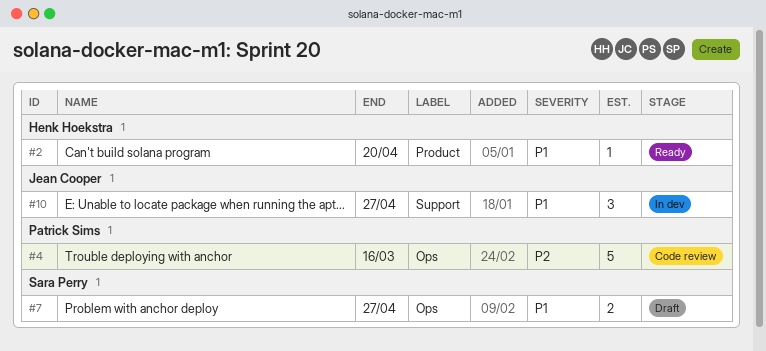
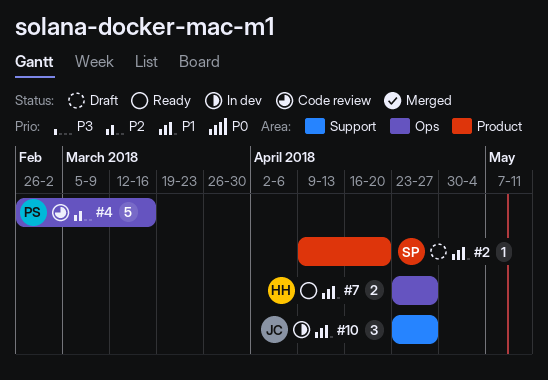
#2, status: Ready -> Draft
#2, owner: Henk Hoekstra -> Sara Perry
#7, status: Draft -> Ready
#7, owner: Sara Perry -> Henk Hoekstra

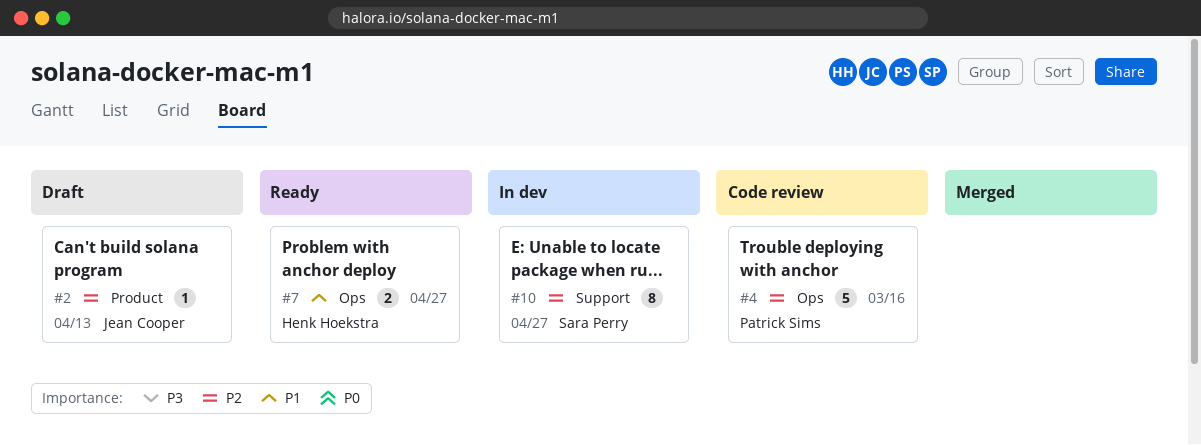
#2, owner: Sara Perry -> Jean Cooper
#2, priority: P1 -> P2
#2, due: Apr 20 -> Apr 13
#10, owner: Jean Cooper -> Sara Perry
#10, priority: P1 -> P2
#10, estimate: 3 -> 8

